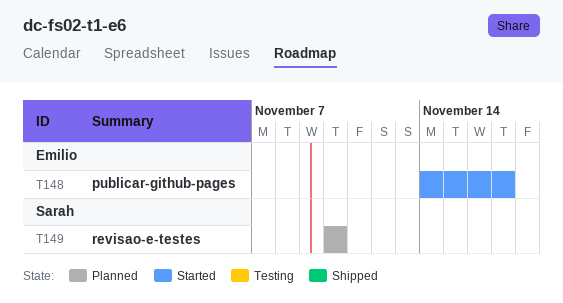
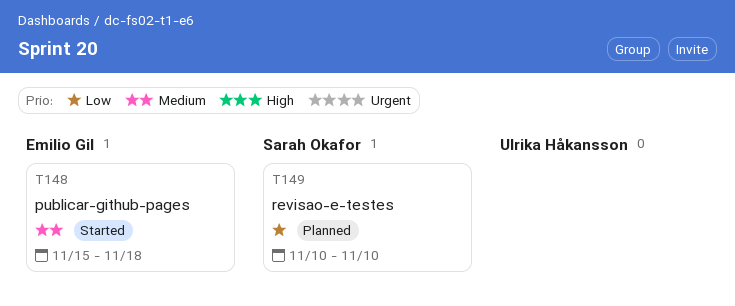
T148, start: Nov 14 -> Nov 15
T148, due: Nov 17 -> Nov 18

